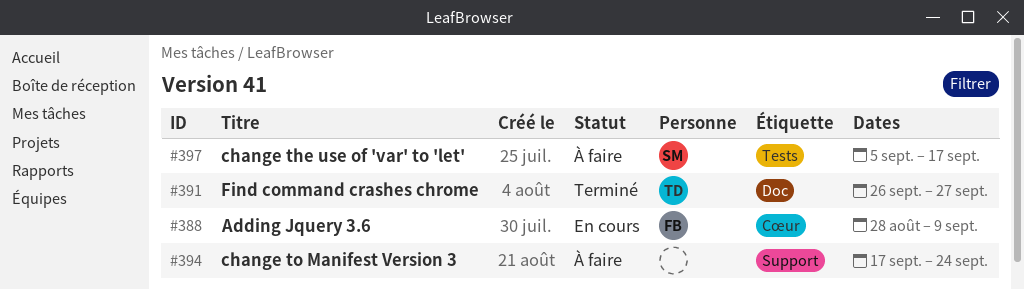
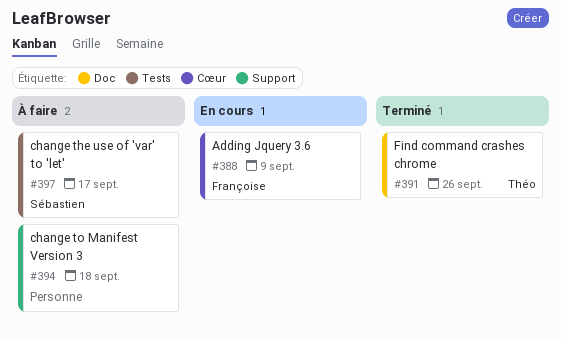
#391, due: Sep 27 -> Sep 26
#394, due: Sep 24 -> Sep 18

